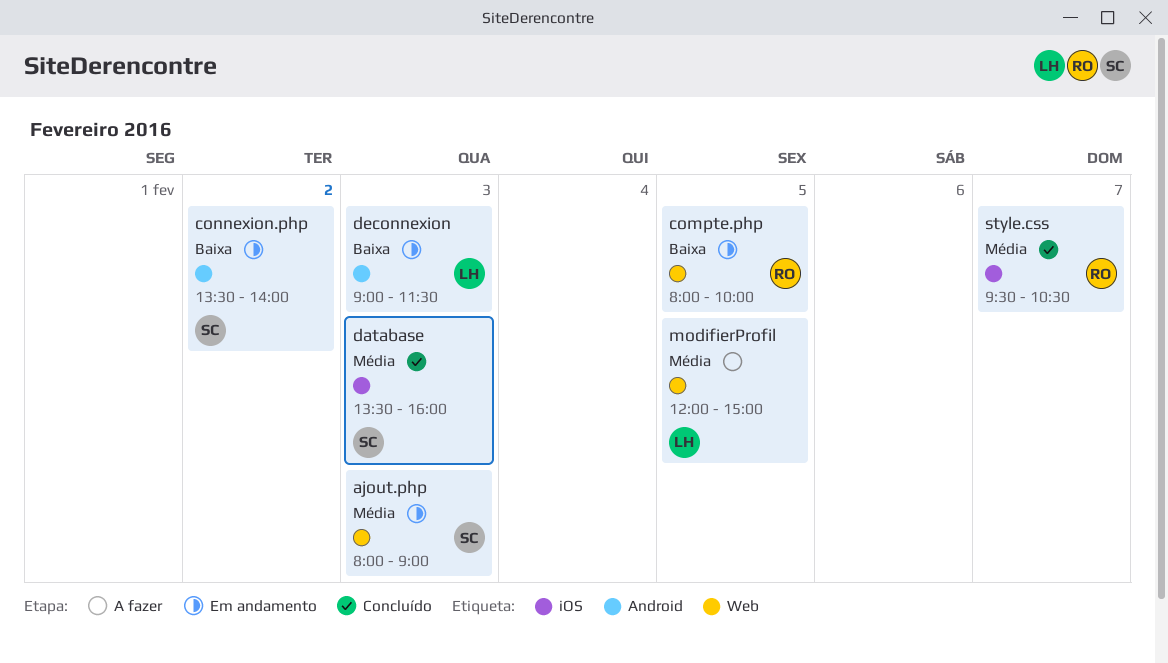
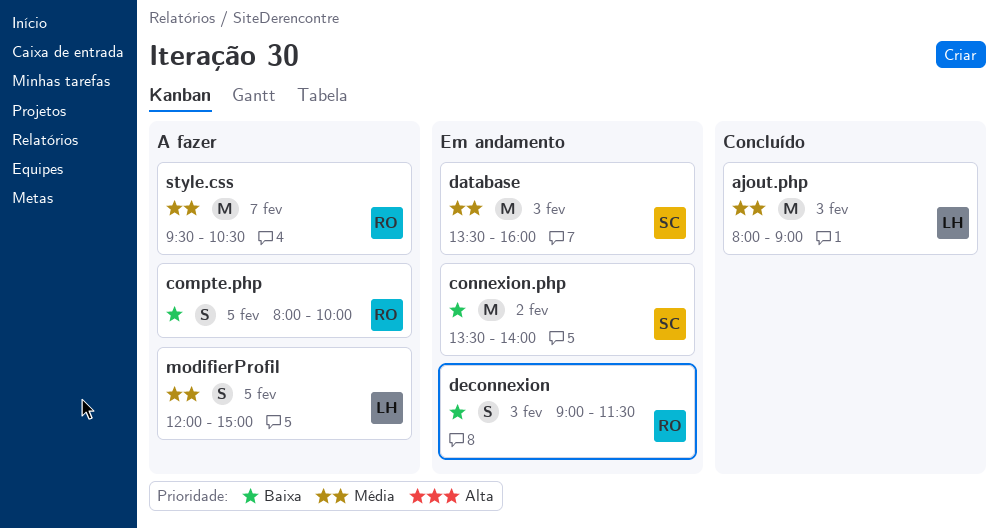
ajout.php, status: Em andamento -> Concluído
ajout.php, owner: SC -> LH
compte.php, status: Em andamento -> A fazer
database, status: Concluído -> Em andamento
deconnexion, owner: LH -> RO
style.css, status: Concluído -> A fazer

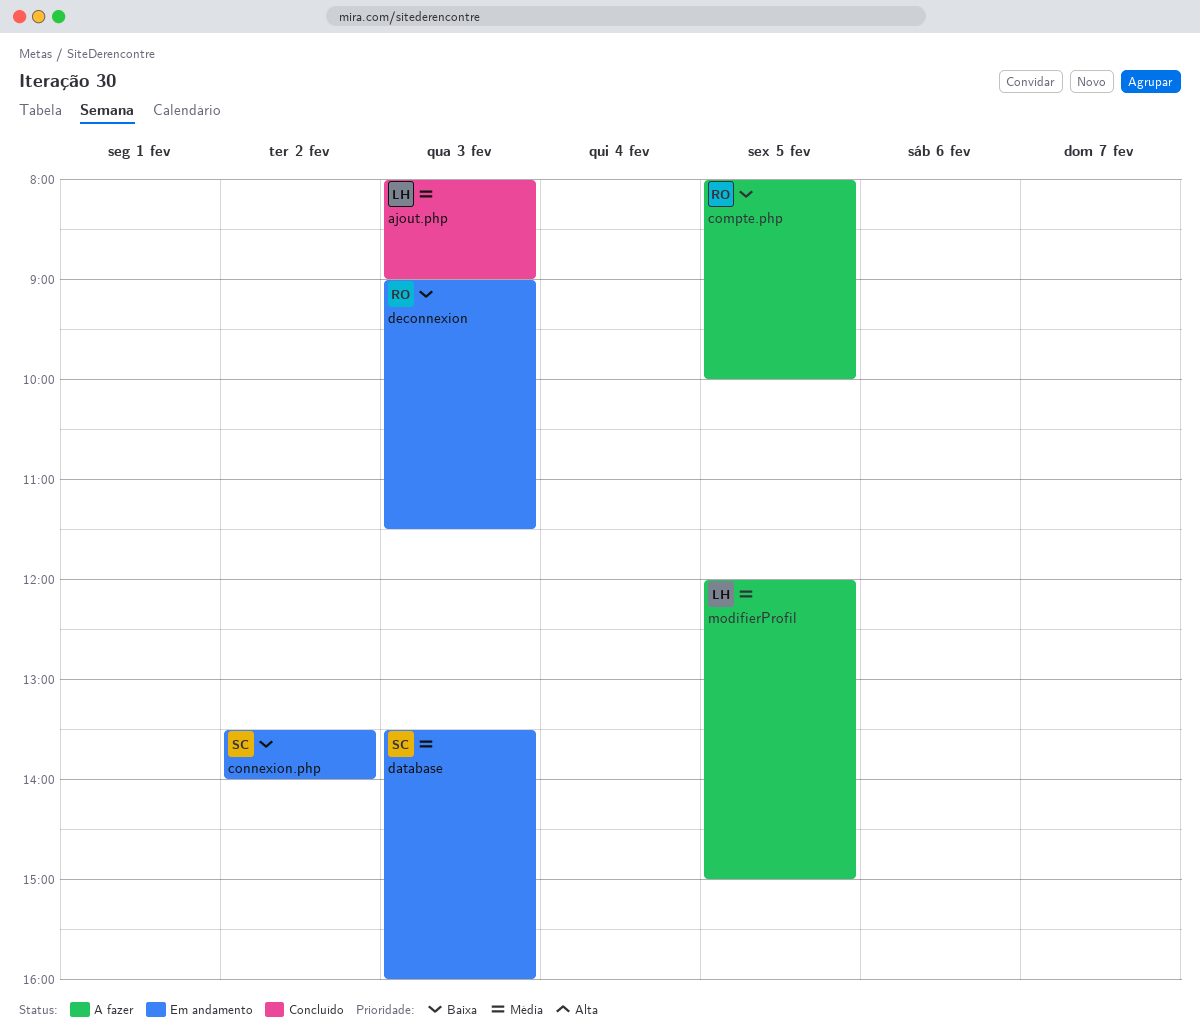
style.css: present -> none

